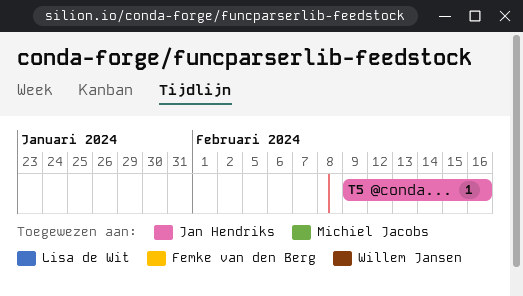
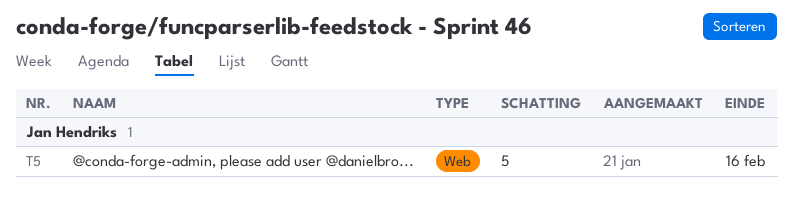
T5, estimate: 1 -> 5

